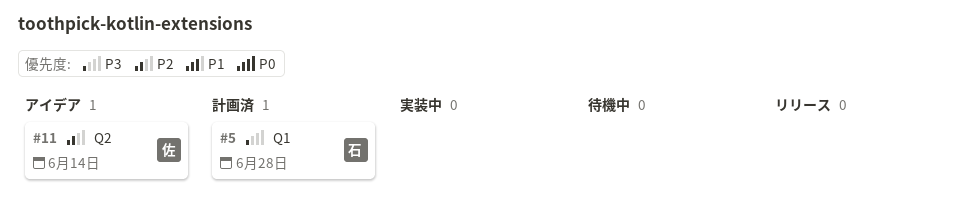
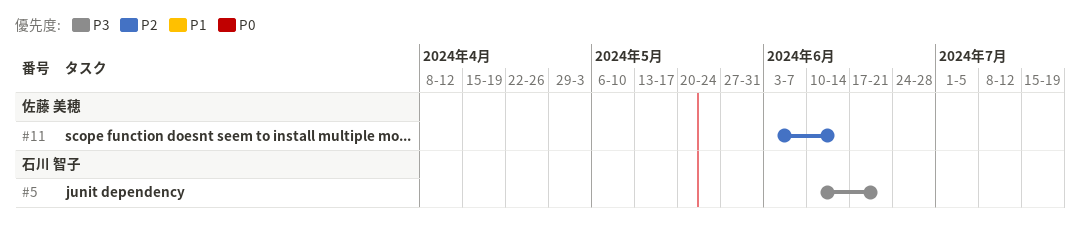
#5, due: Jun 28 -> Jun 21

